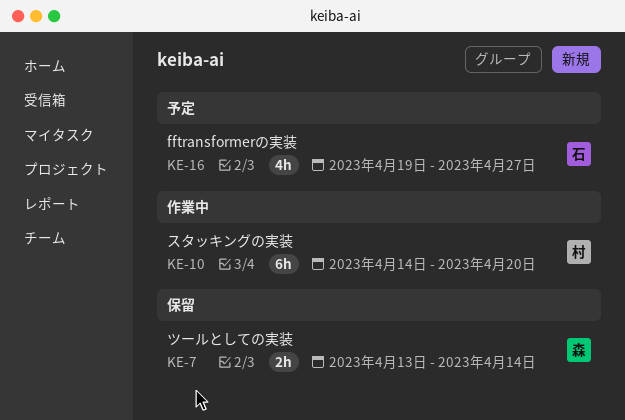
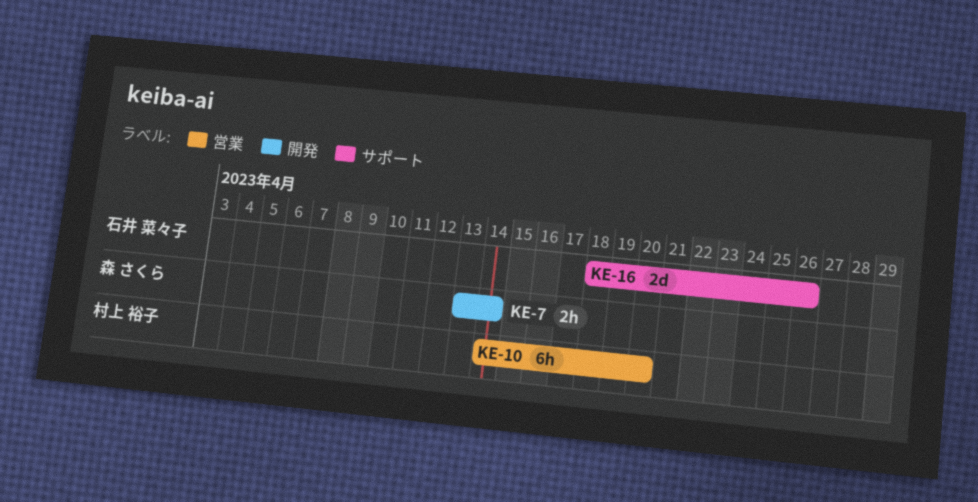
KE-16, estimate: 4h -> 2d
KE-16, start: Apr 19 -> Apr 18
KE-16, due: Apr 27 -> Apr 26

